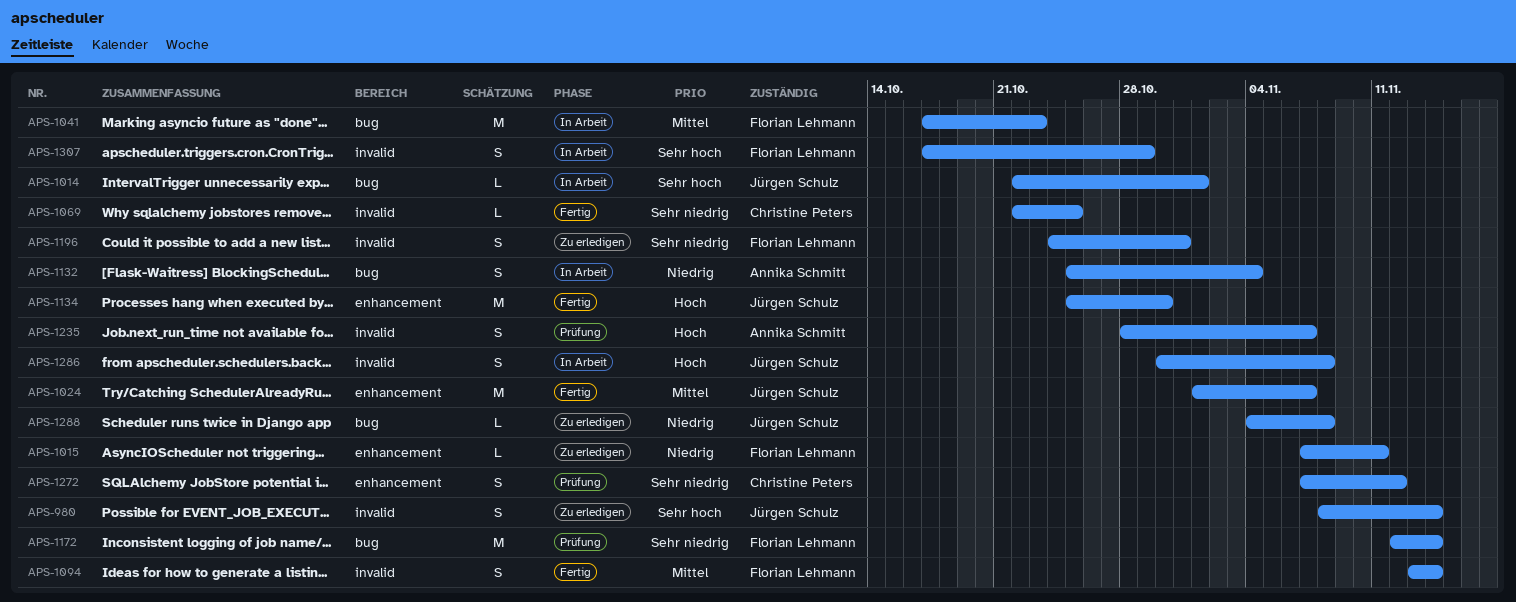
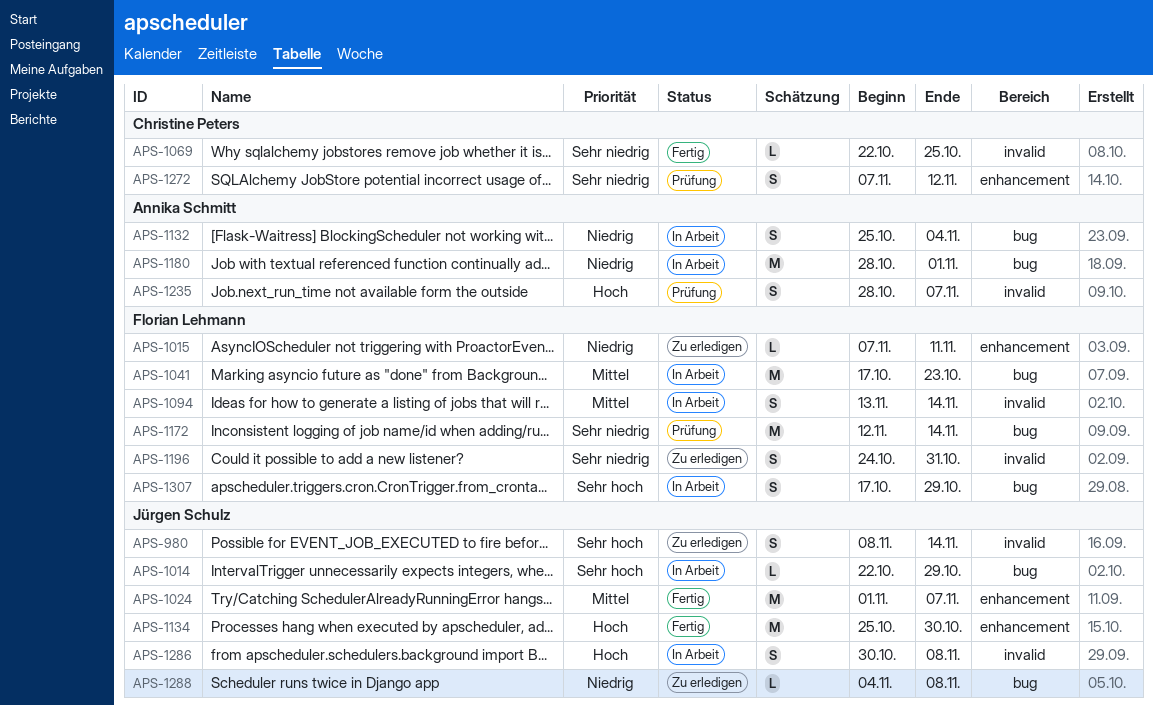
APS-1014, due: Nov 1 -> Oct 29
APS-1094, status: Fertig -> In Arbeit
APS-1180: none -> present
APS-1307, label: invalid -> bug

